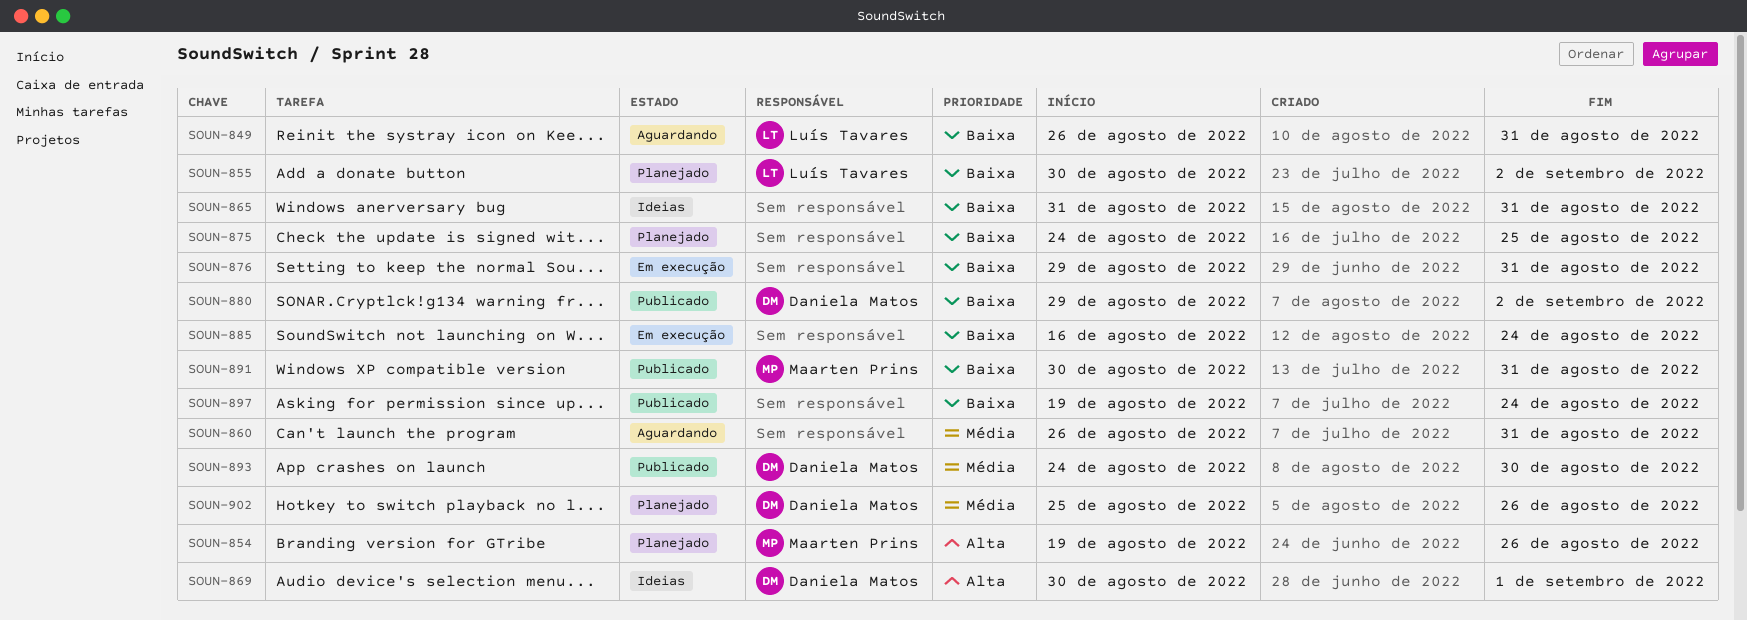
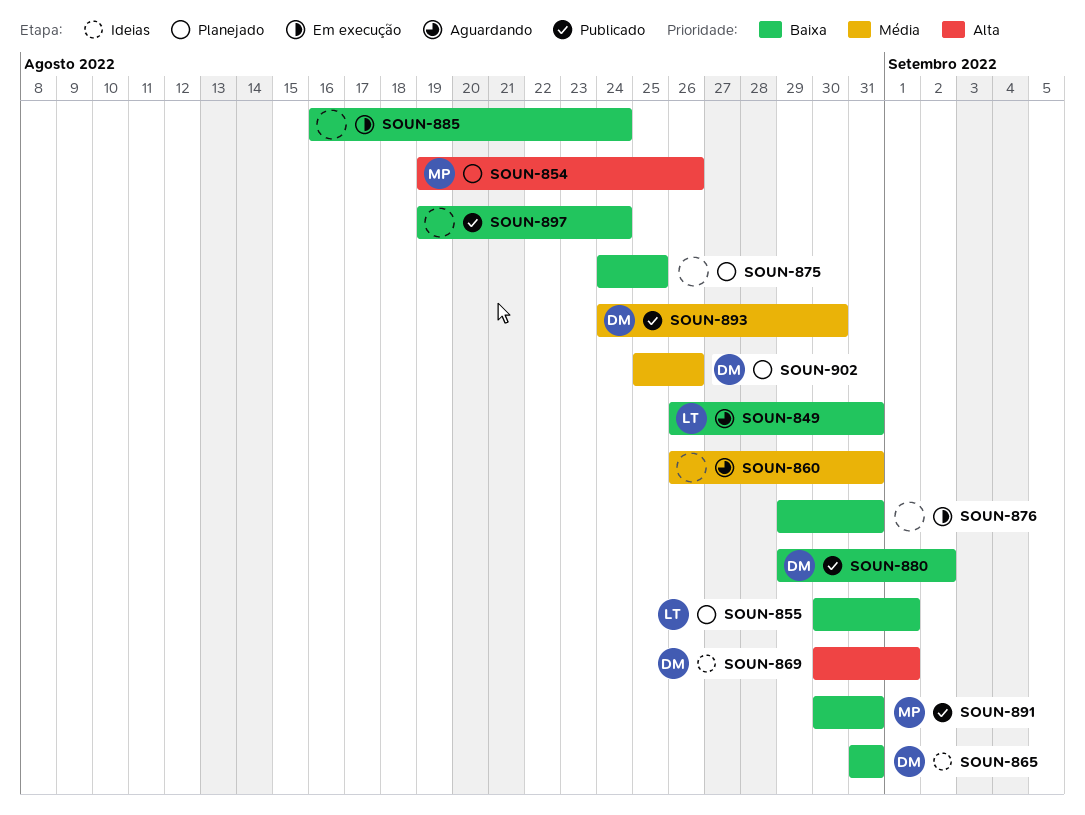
SOUN-855, due: Sep 2 -> Sep 1
SOUN-865, owner: none -> Daniela Matos

